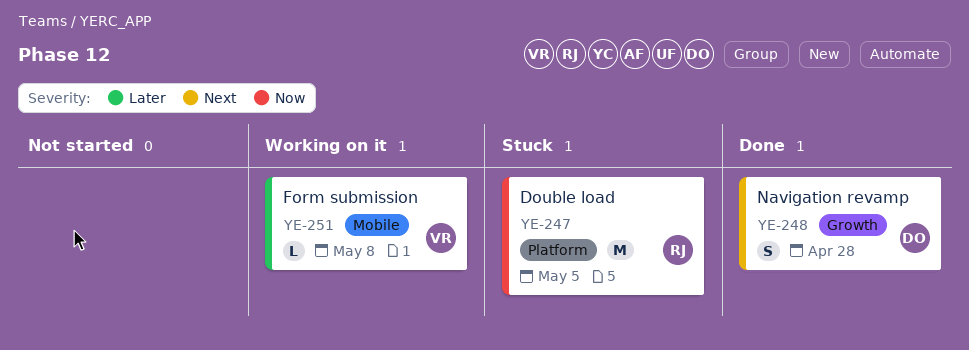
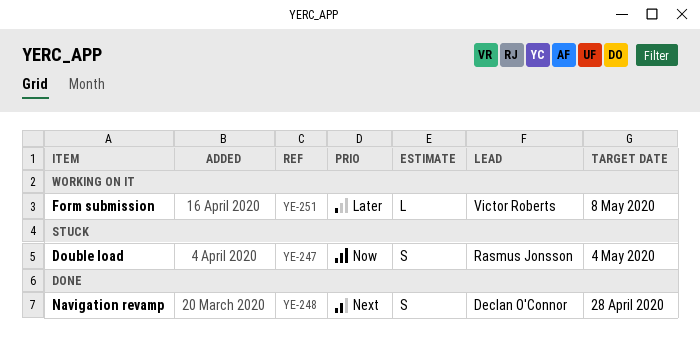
YE-247, estimate: M -> S
YE-247, due: May 5 -> May 4

